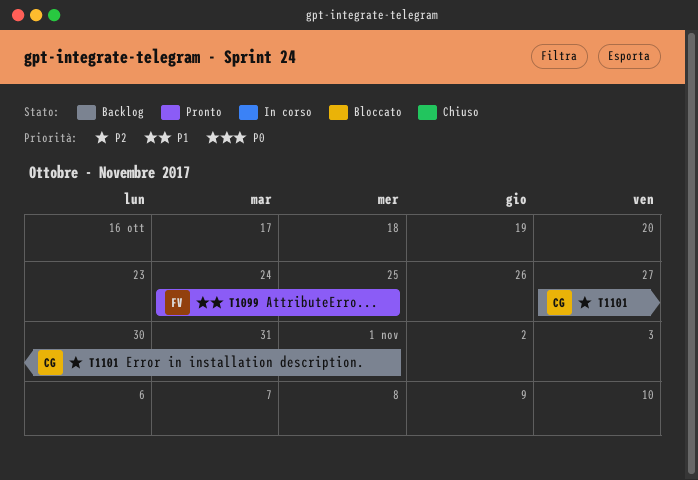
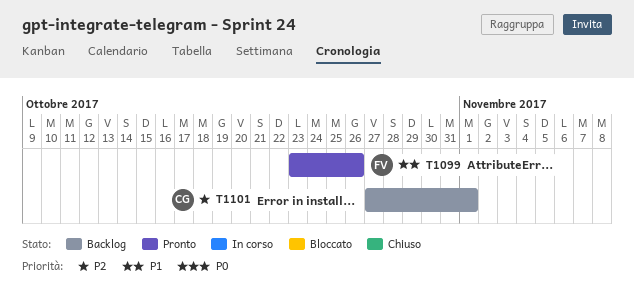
T1099, start: Oct 24 -> Oct 23
T1099, due: Oct 25 -> Oct 26

